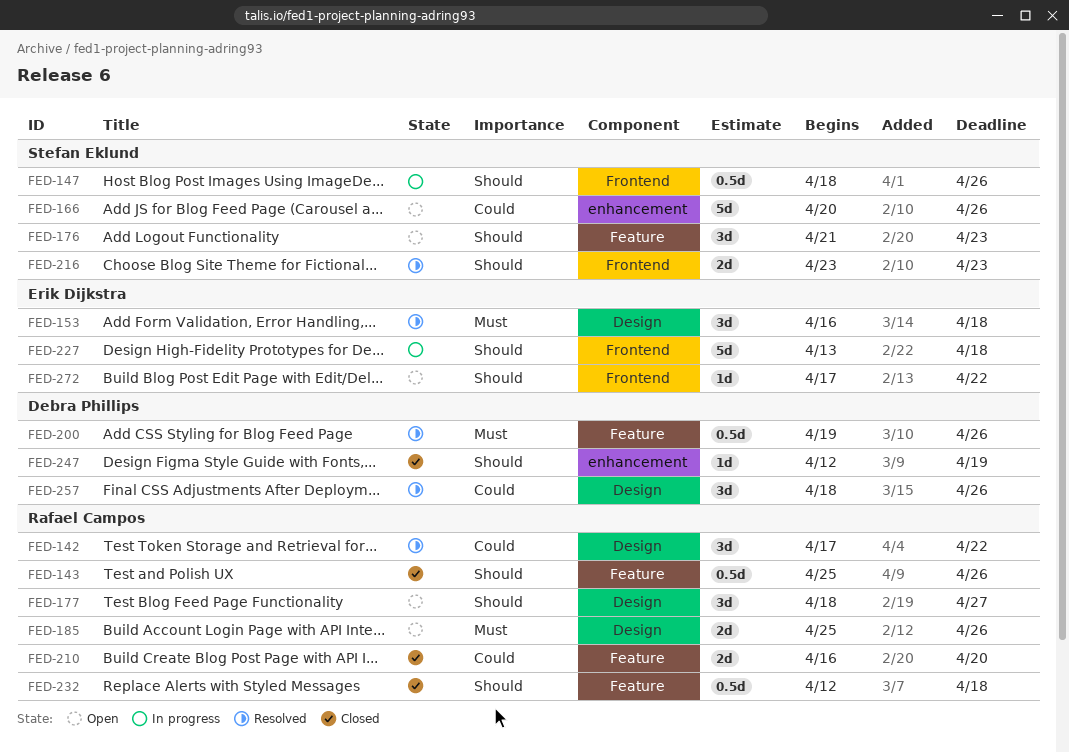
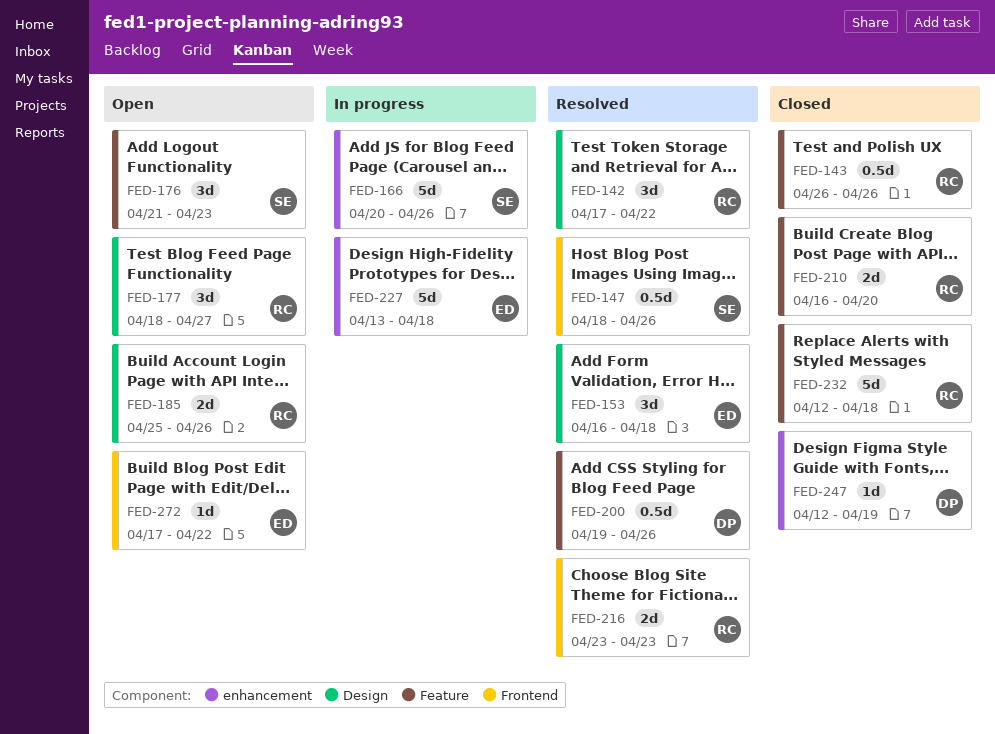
FED-143, start: Apr 25 -> Apr 26
FED-147, status: In progress -> Resolved
FED-166, status: Open -> In progress
FED-216, owner: Stefan Eklund -> Rafael Campos
FED-227, label: Frontend -> enhancement
FED-232, estimate: 0.5d -> 5d
FED-257: present -> none

